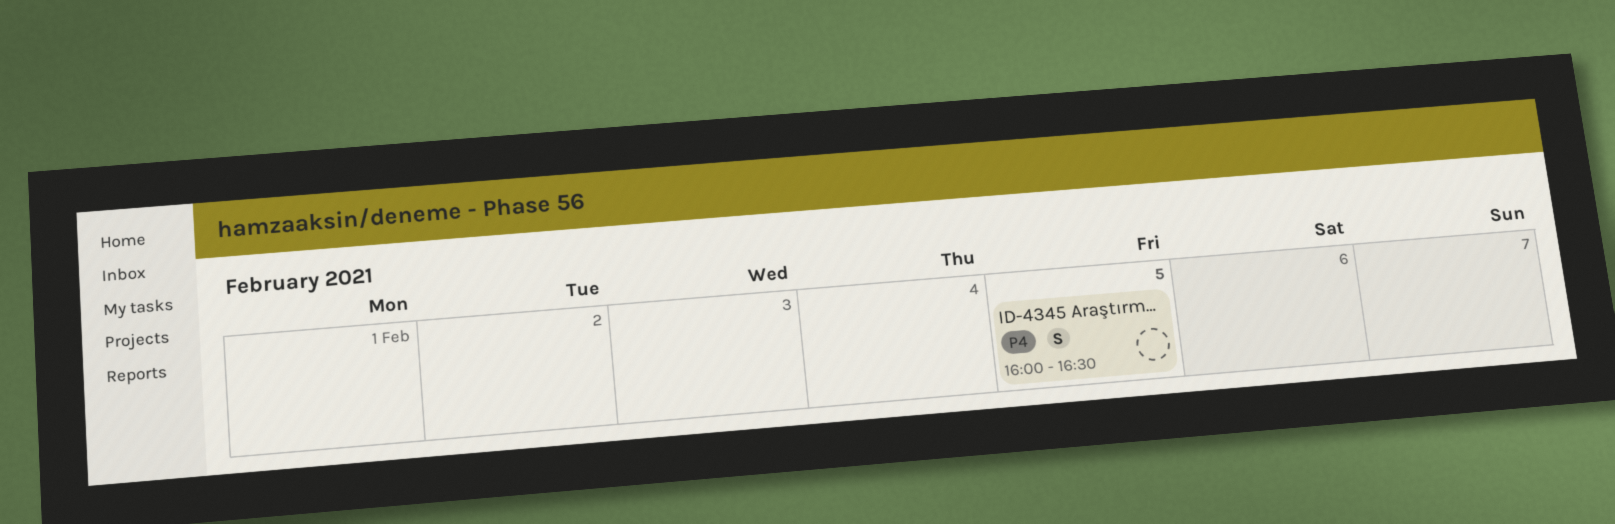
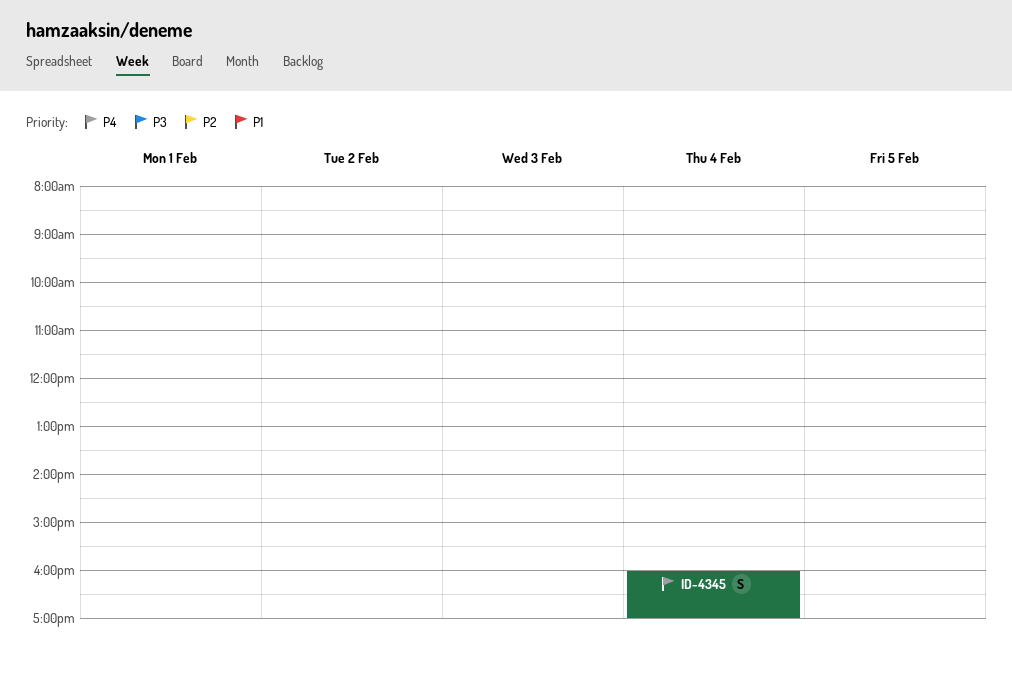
ID-4345, day: Feb 5 -> Feb 4
ID-4345, ends: 16:30 -> 17:00

